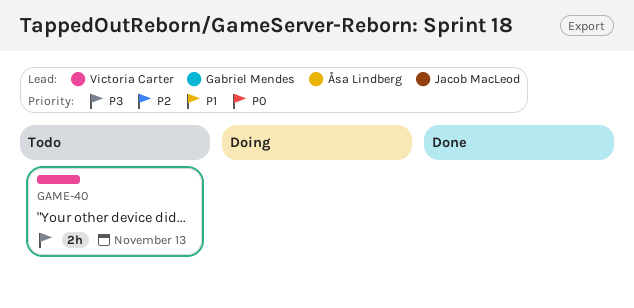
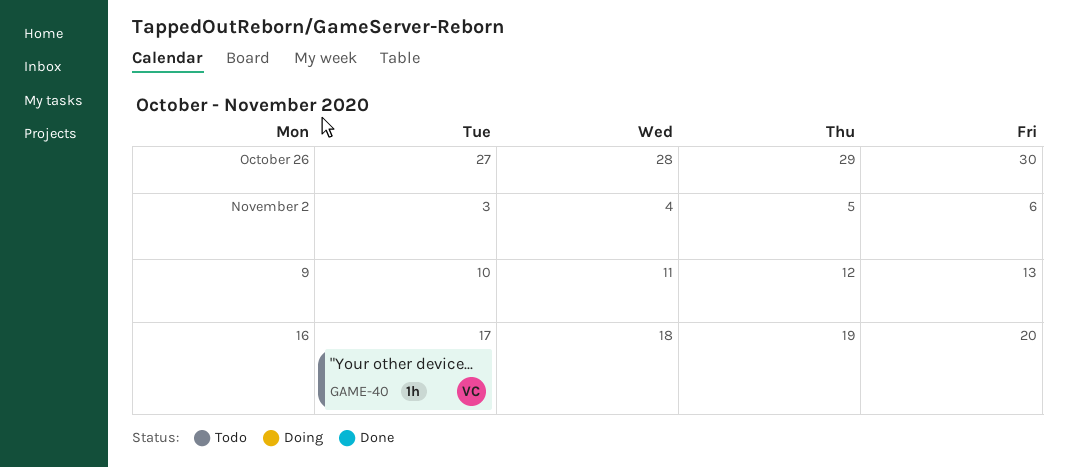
GAME-40, estimate: 2h -> 1h
GAME-40, due: Nov 13 -> Nov 17

